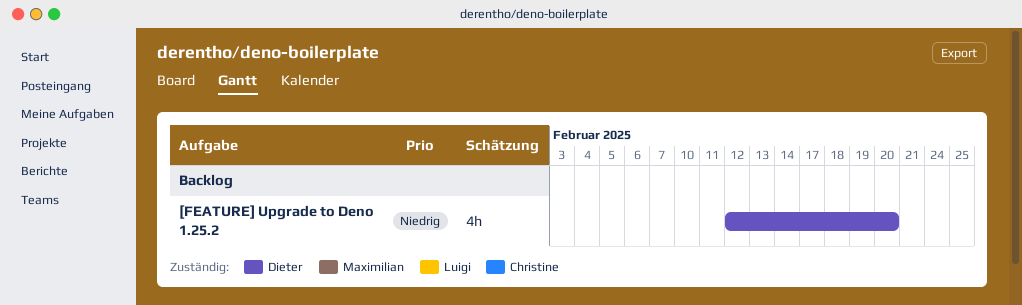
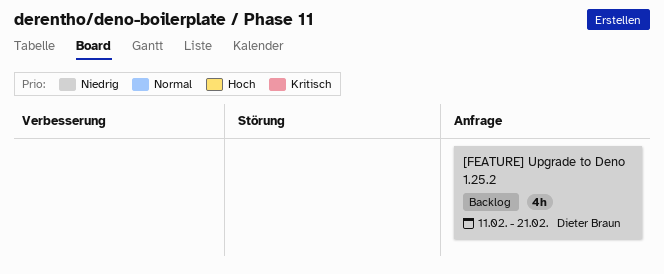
[FEATURE] Upgrade to Deno 1.25.2, start: Feb 12 -> Feb 11
[FEATURE] Upgrade to Deno 1.25.2, due: Feb 20 -> Feb 21

